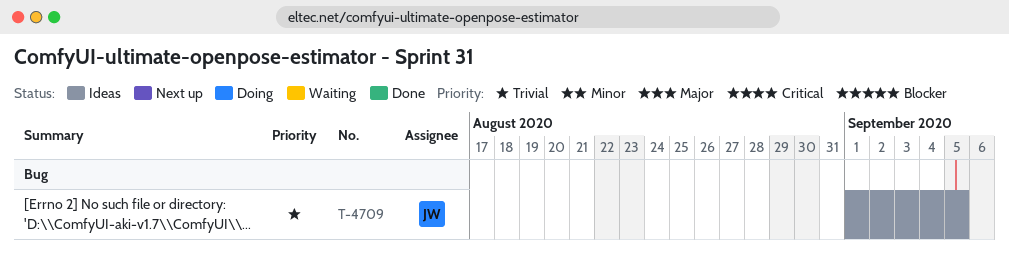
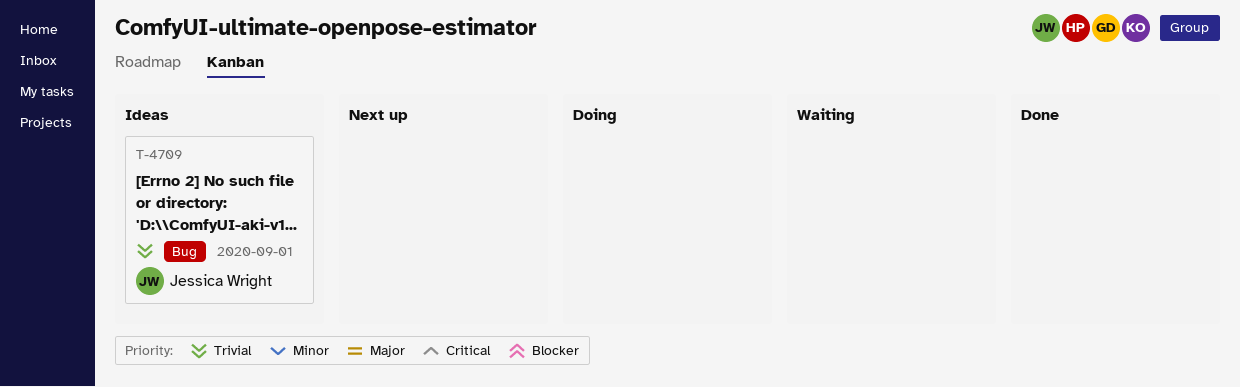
T-4709, due: Sep 5 -> Sep 1

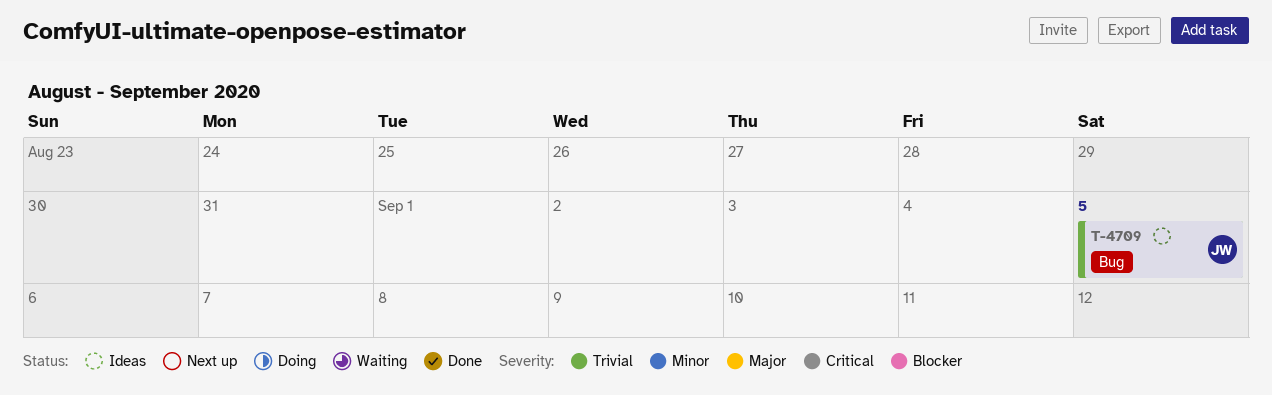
T-4709, due: Sep 1 -> Sep 5

